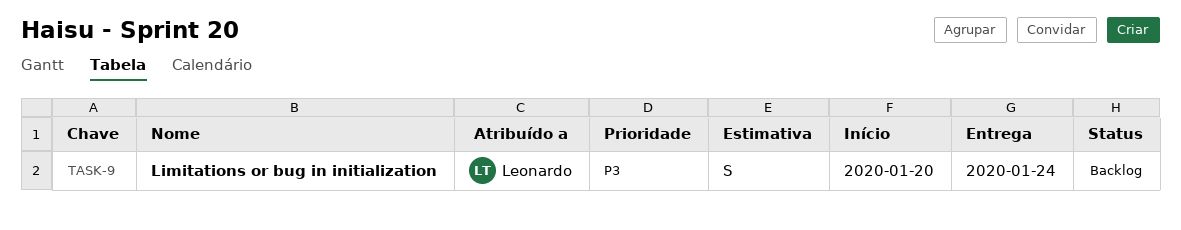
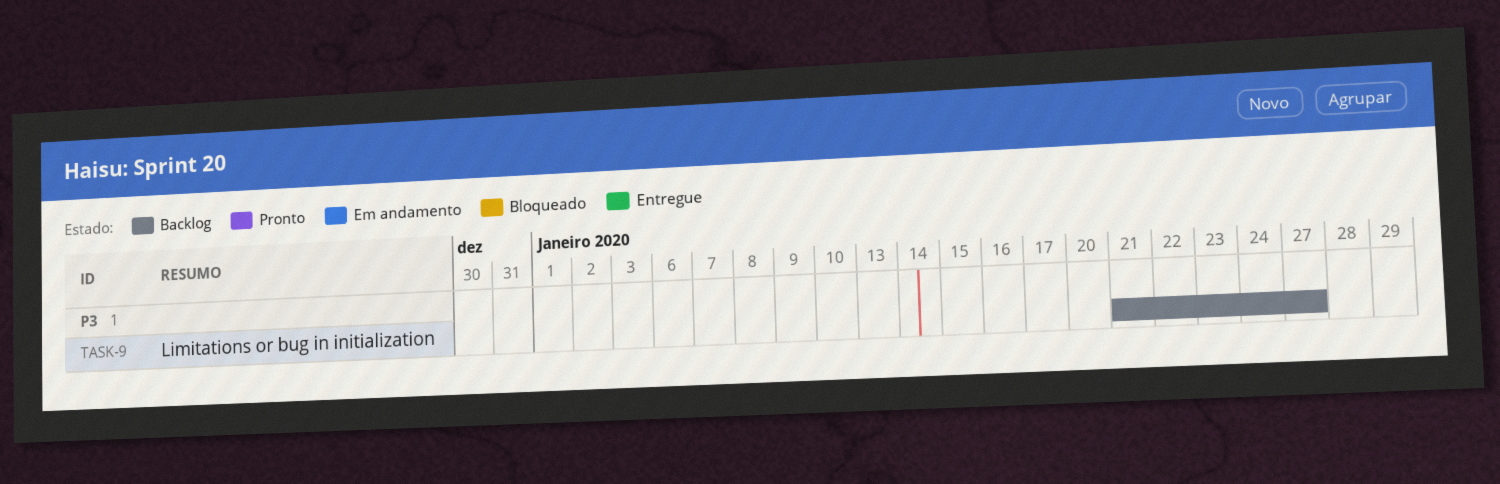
TASK-9, start: Jan 20 -> Jan 21
TASK-9, due: Jan 24 -> Jan 27

